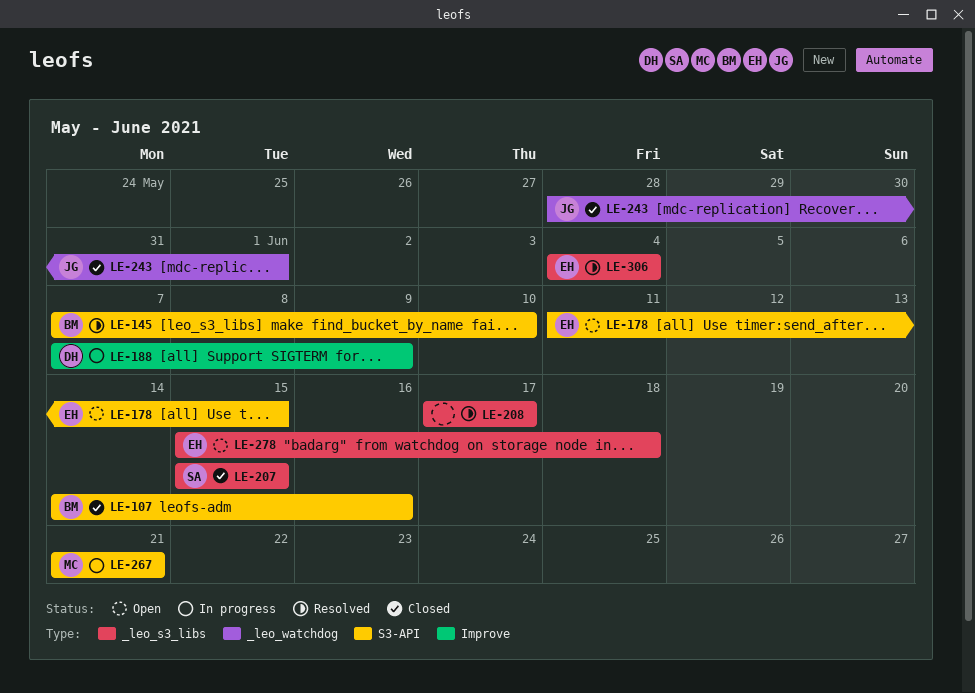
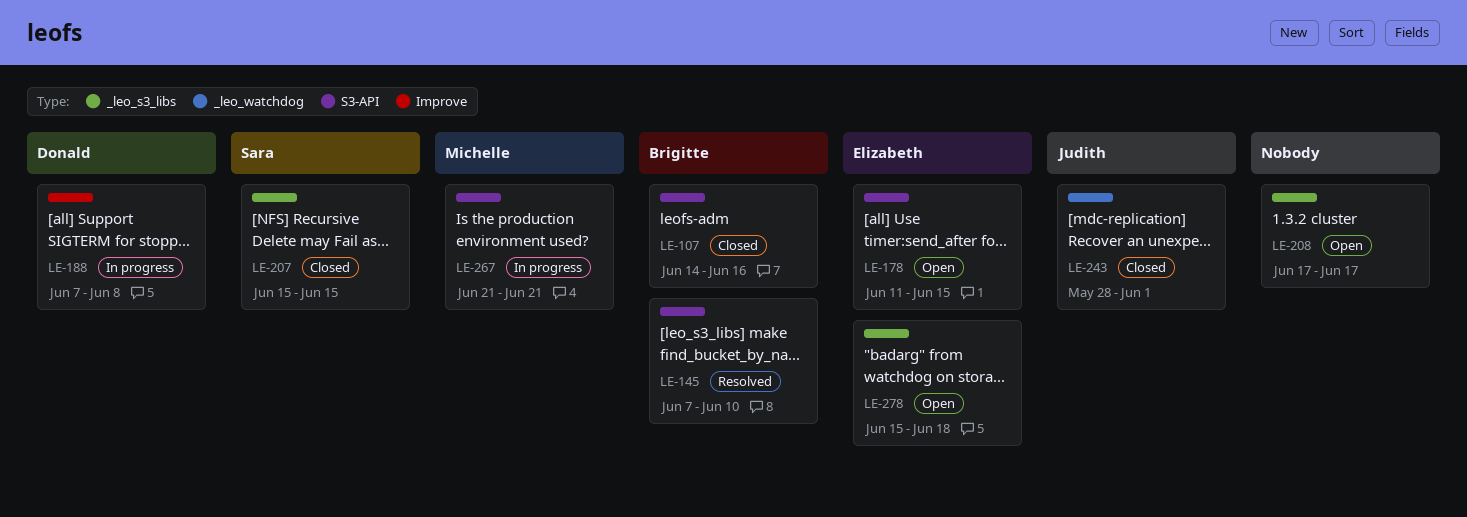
LE-188, due: Jun 9 -> Jun 8
LE-208, status: Resolved -> Open
LE-306: present -> none

